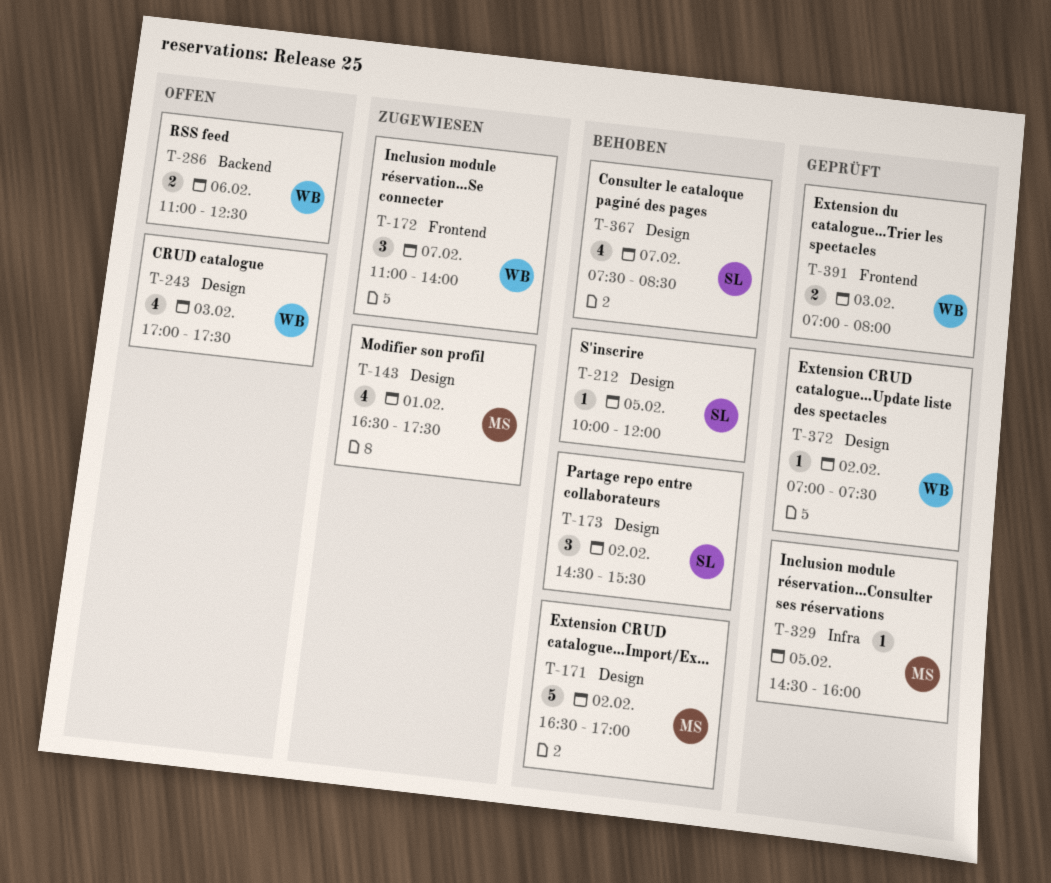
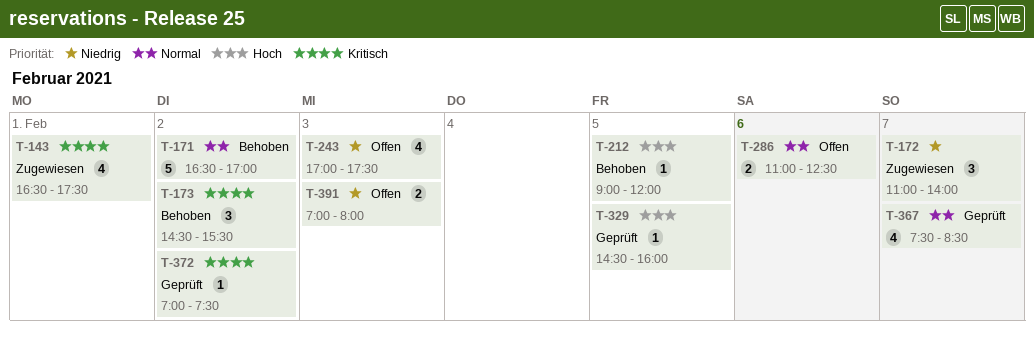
T-212, begins: 10:00 -> 09:00
T-367, status: Behoben -> Geprüft
T-391, status: Geprüft -> Offen

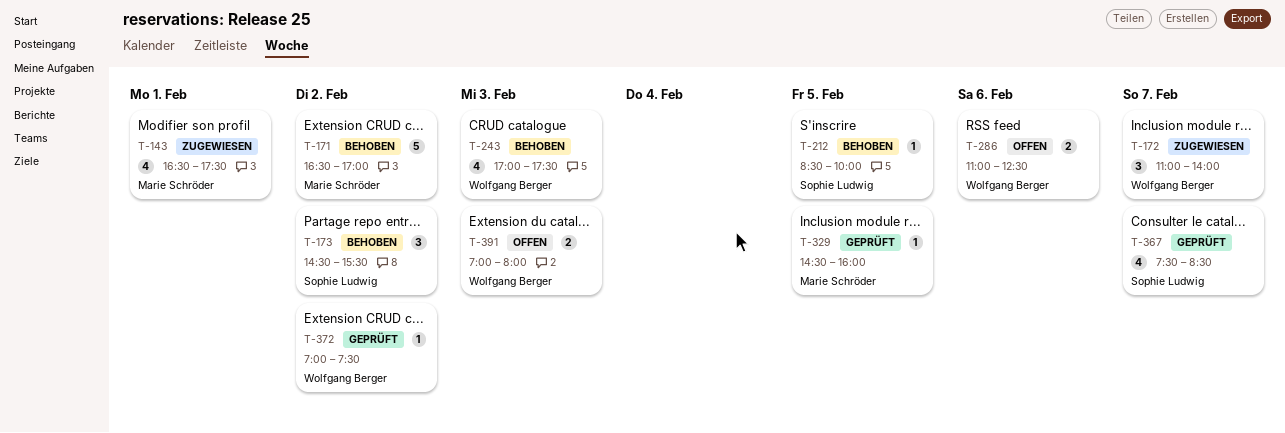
T-212, begins: 09:00 -> 08:30
T-212, ends: 12:00 -> 10:00
T-243, status: Offen -> Behoben

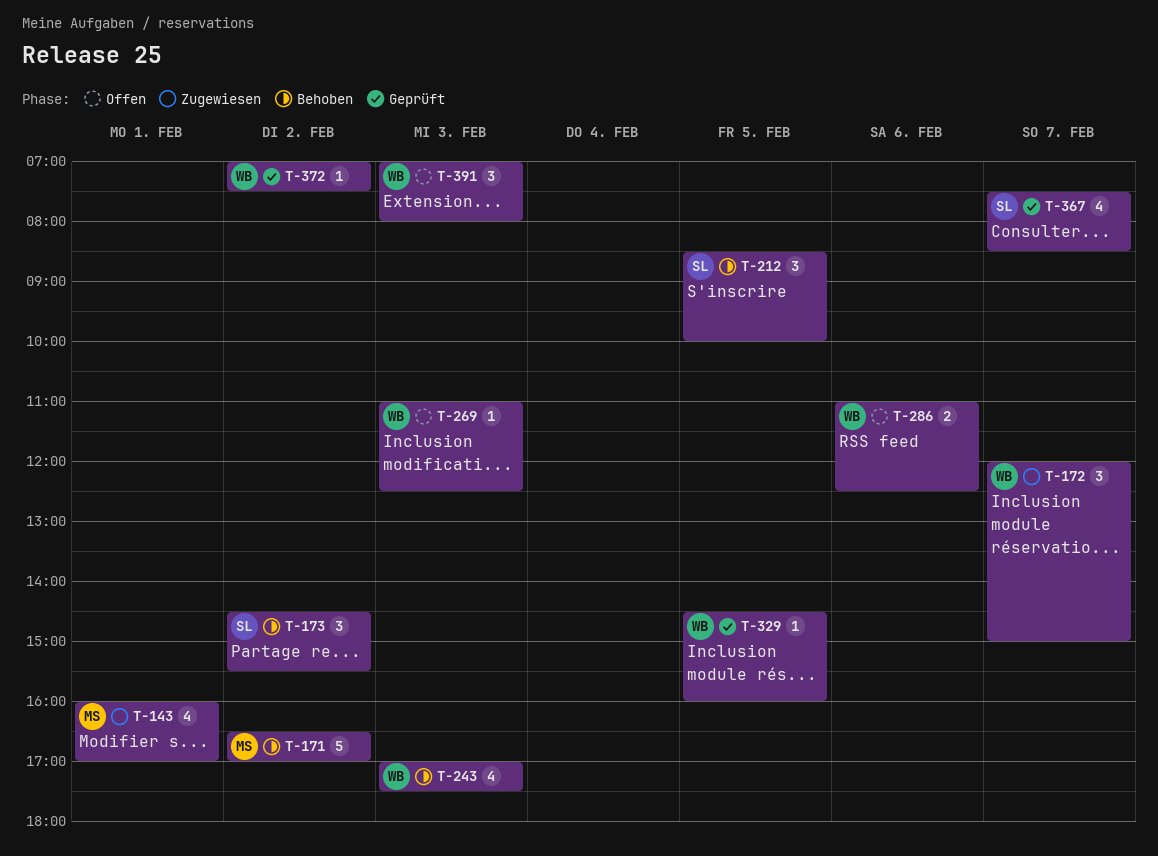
T-143, begins: 16:30 -> 16:00
T-143, ends: 17:30 -> 17:00
T-172, begins: 11:00 -> 12:00
T-172, ends: 14:00 -> 15:00
T-212, estimate: 1 -> 3
T-269: none -> present
T-329, owner: Marie Schröder -> Wolfgang Berger
T-391, estimate: 2 -> 3

